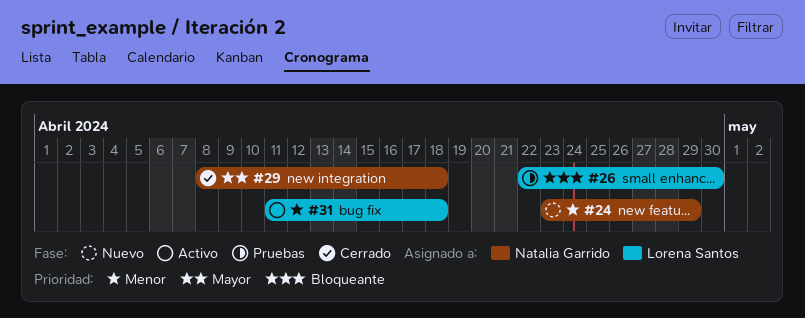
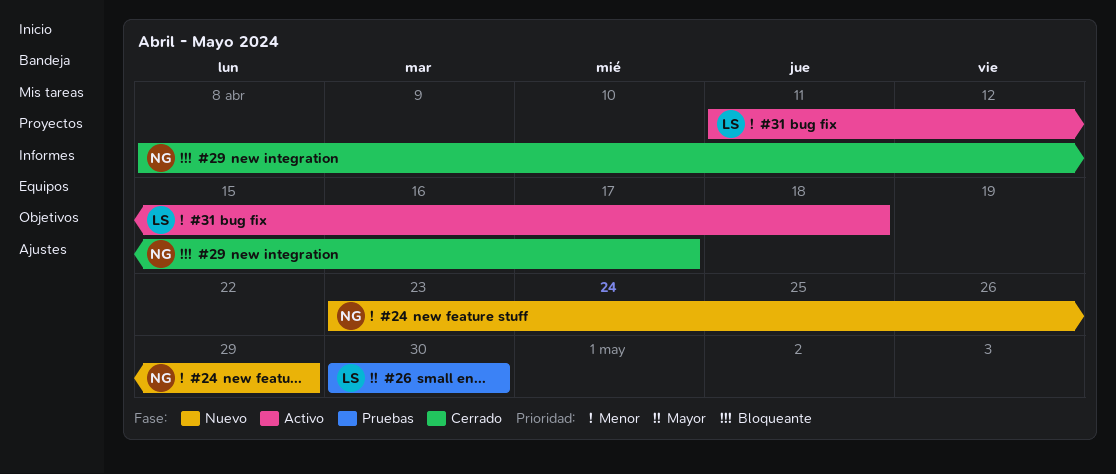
#26, priority: Bloqueante -> Mayor
#26, start: Apr 22 -> Apr 30
#29, priority: Mayor -> Bloqueante
#29, due: Apr 18 -> Apr 17

